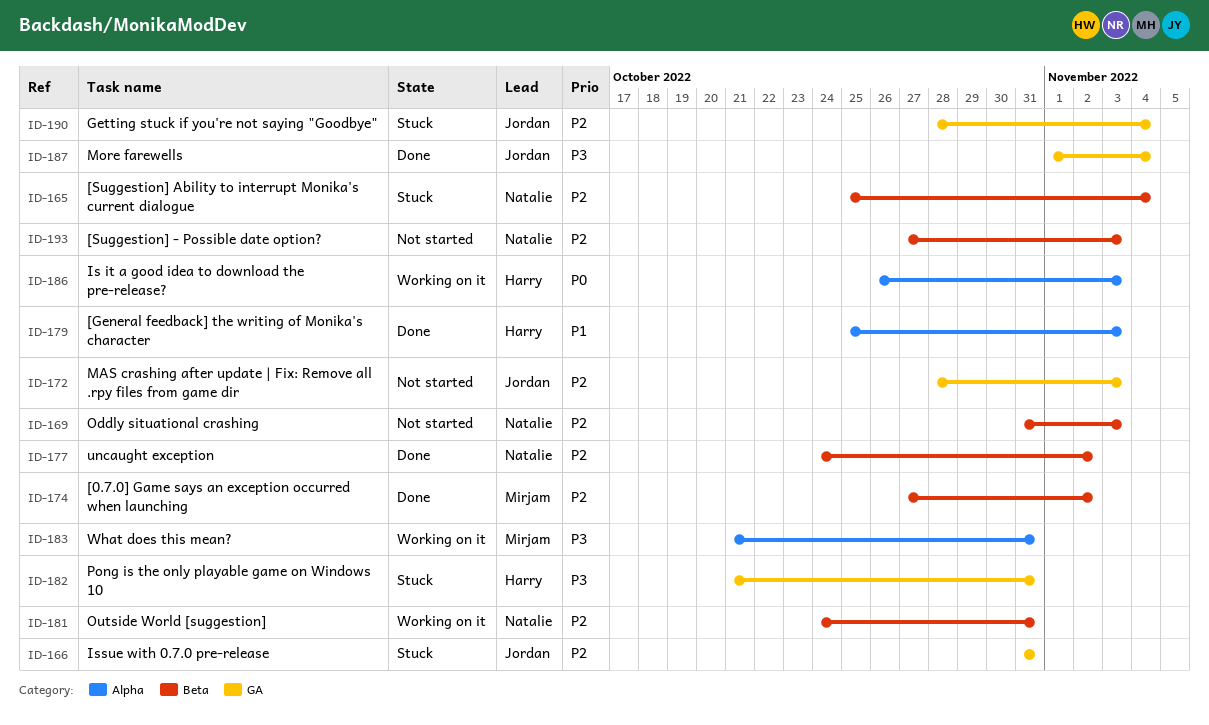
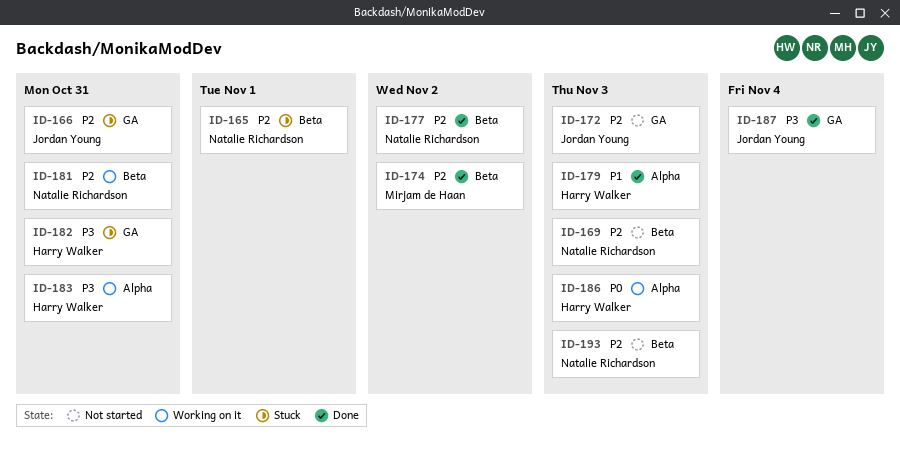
ID-165, due: Nov 4 -> Nov 1
ID-183, owner: Mirjam de Haan -> Harry Walker
ID-190: present -> none

